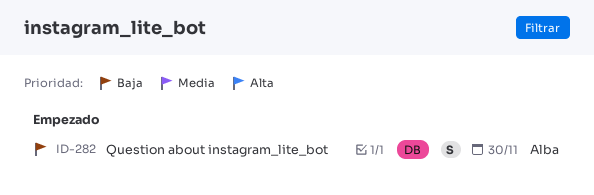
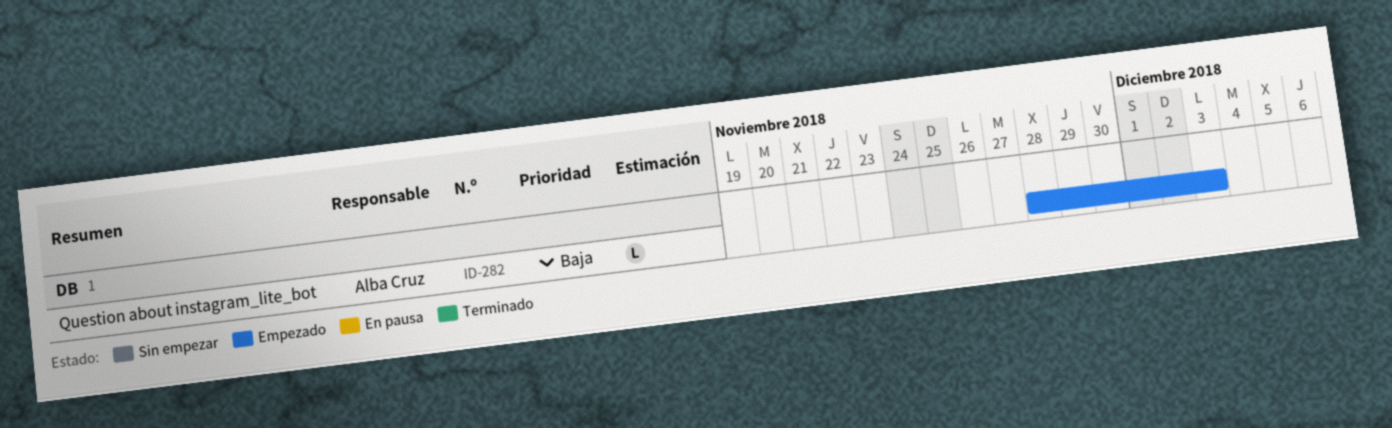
ID-282, estimate: S -> L
ID-282, due: Nov 30 -> Dec 3

